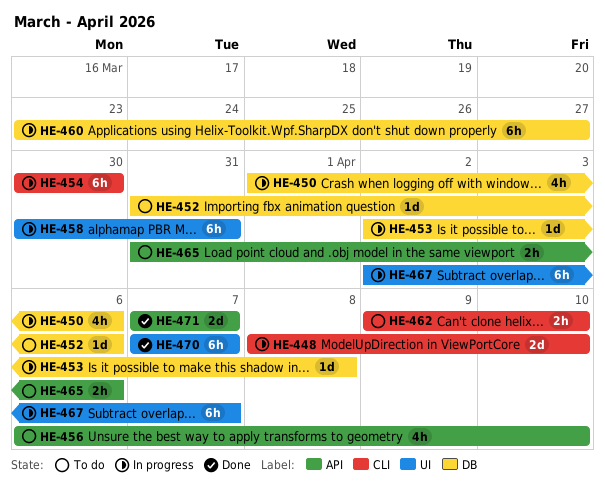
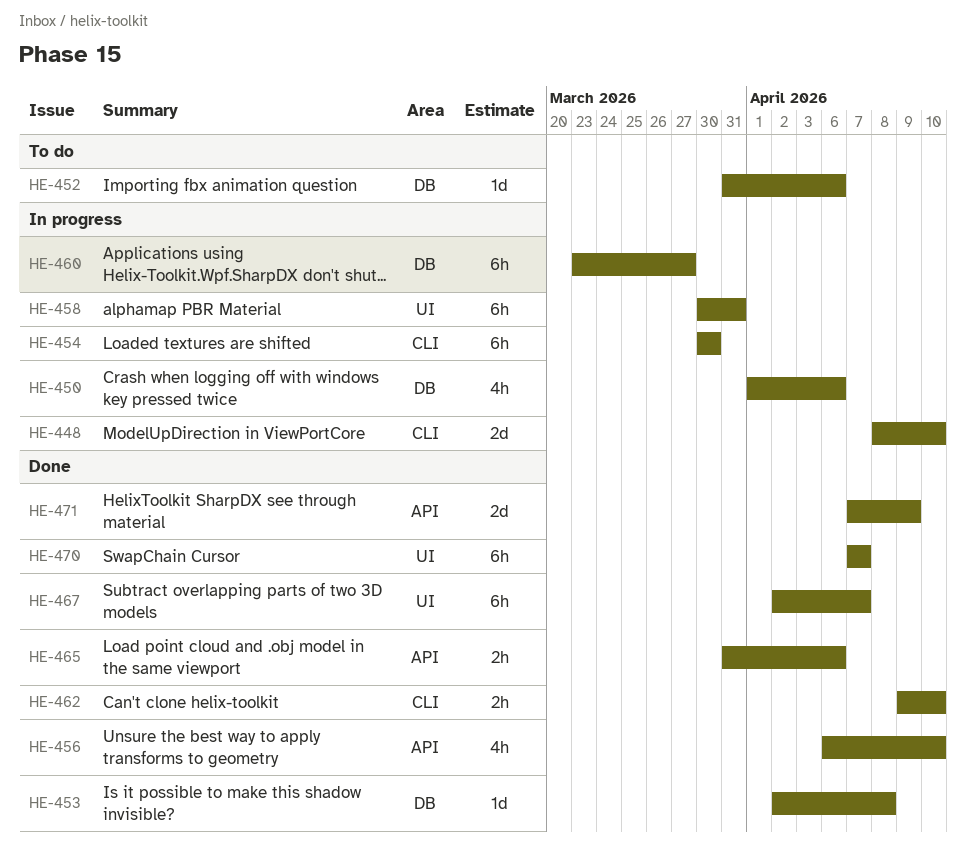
HE-453, status: In progress -> Done
HE-456, status: To do -> Done
HE-462, status: To do -> Done
HE-465, status: To do -> Done
HE-467, status: In progress -> Done
HE-471, due: Apr 7 -> Apr 9

